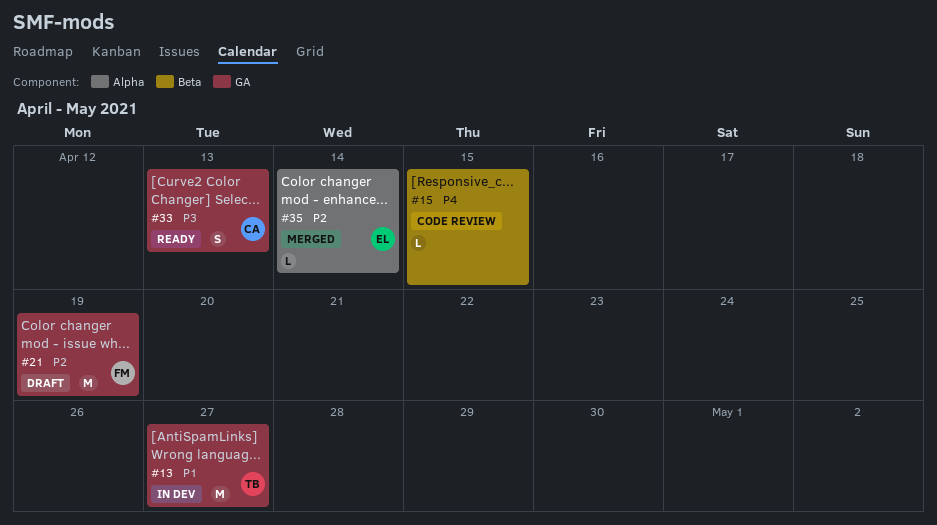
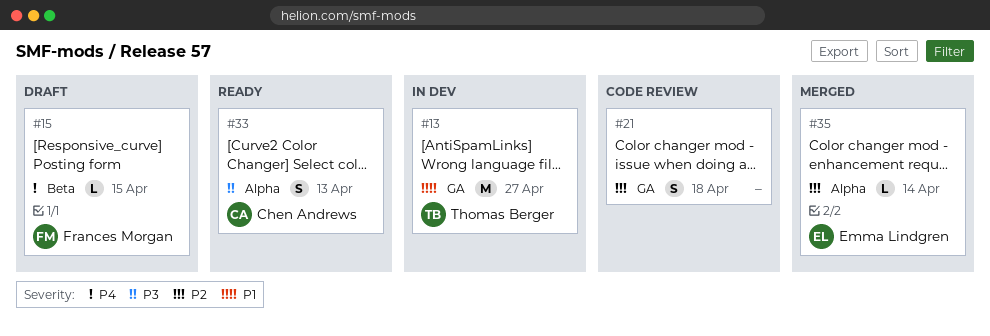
#15, status: Code review -> Draft
#15, owner: none -> Frances Morgan
#21, status: Draft -> Code review
#21, owner: Frances Morgan -> none
#21, estimate: M -> S
#21, due: Apr 19 -> Apr 18
#33, label: GA -> Alpha

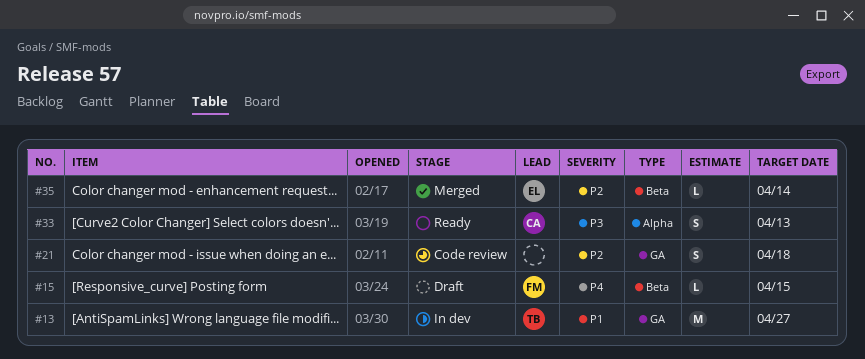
#35, label: Alpha -> Beta

